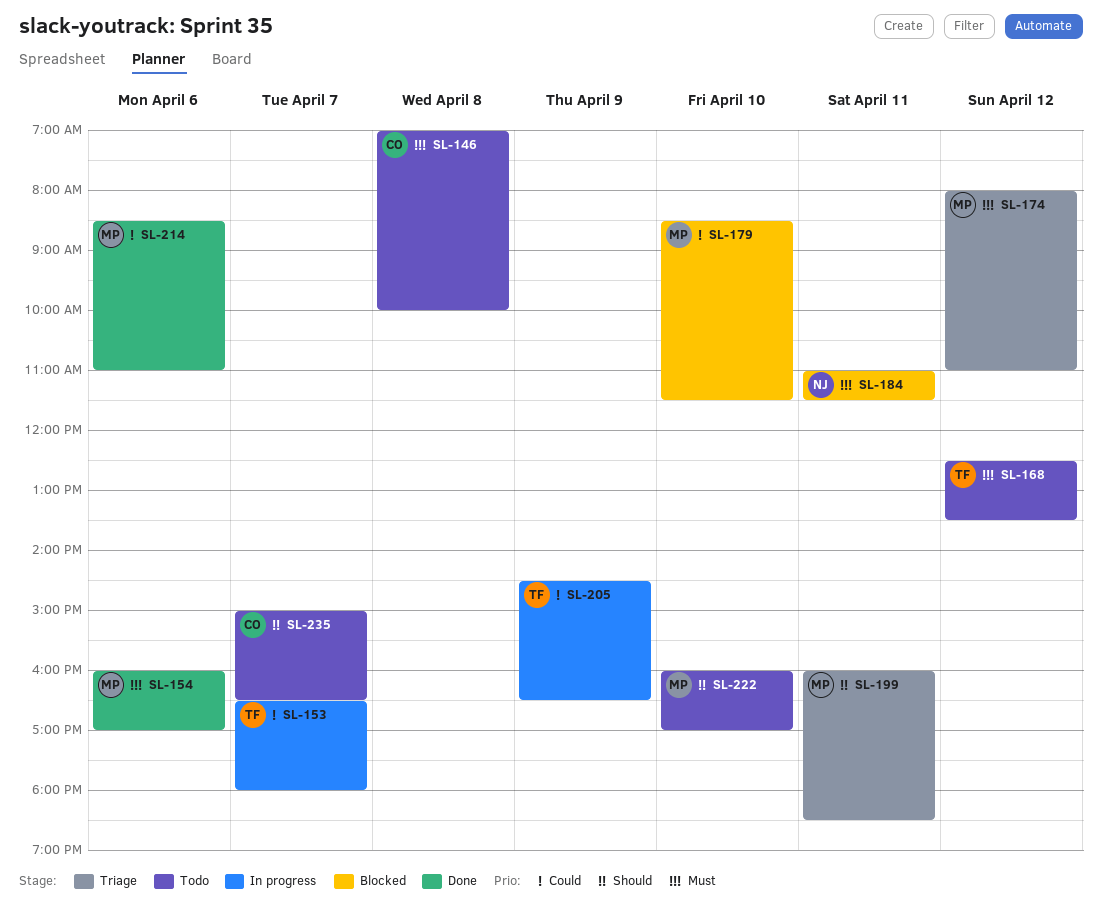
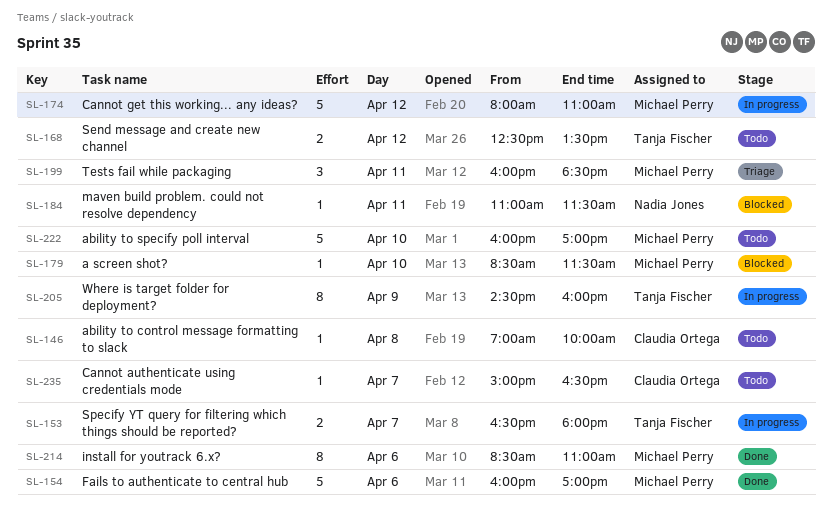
SL-174, status: Triage -> In progress
SL-205, ends: 16:30 -> 16:00

